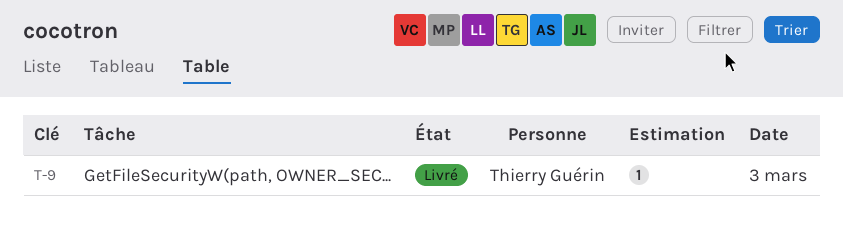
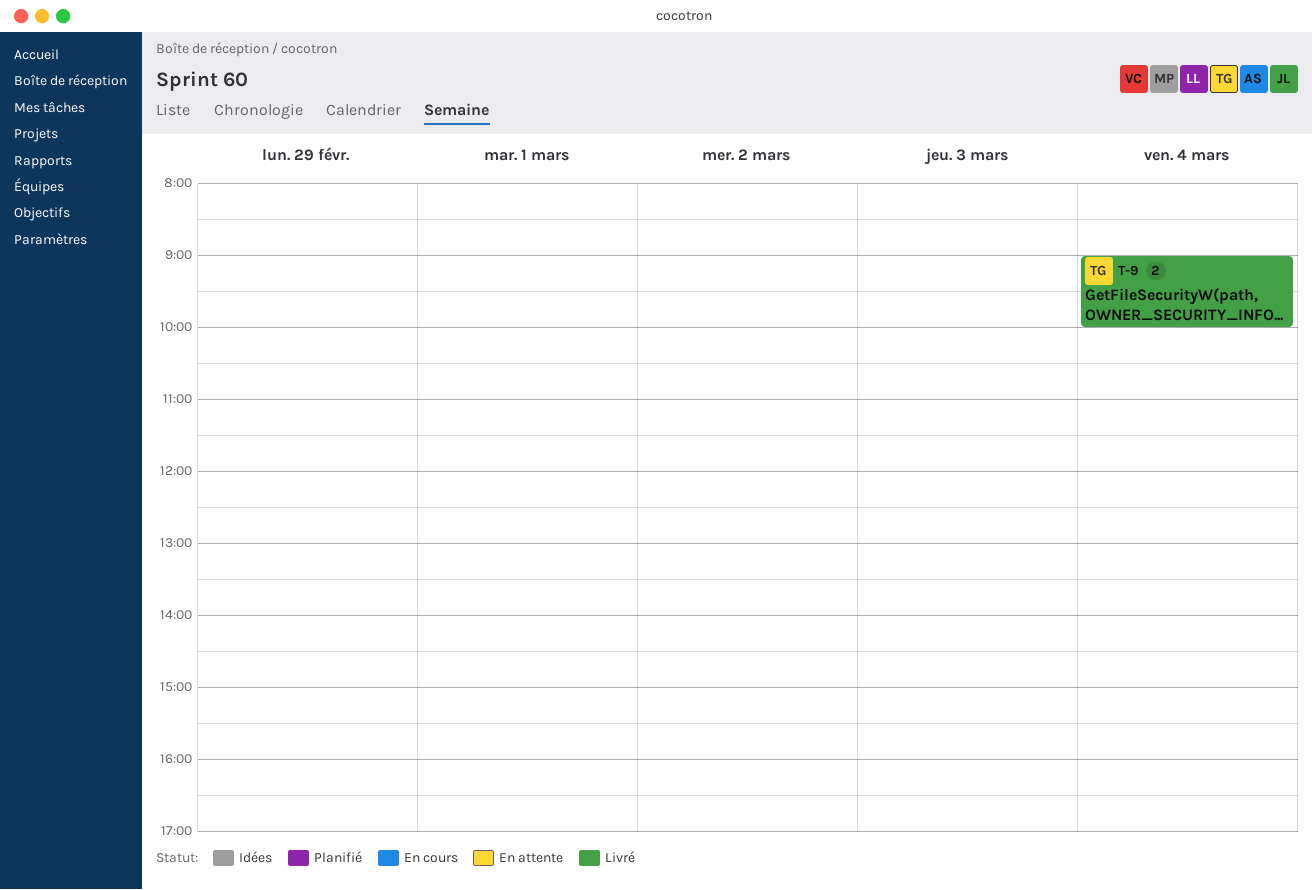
T-9, estimate: 1 -> 2
T-9, day: Mar 3 -> Mar 4

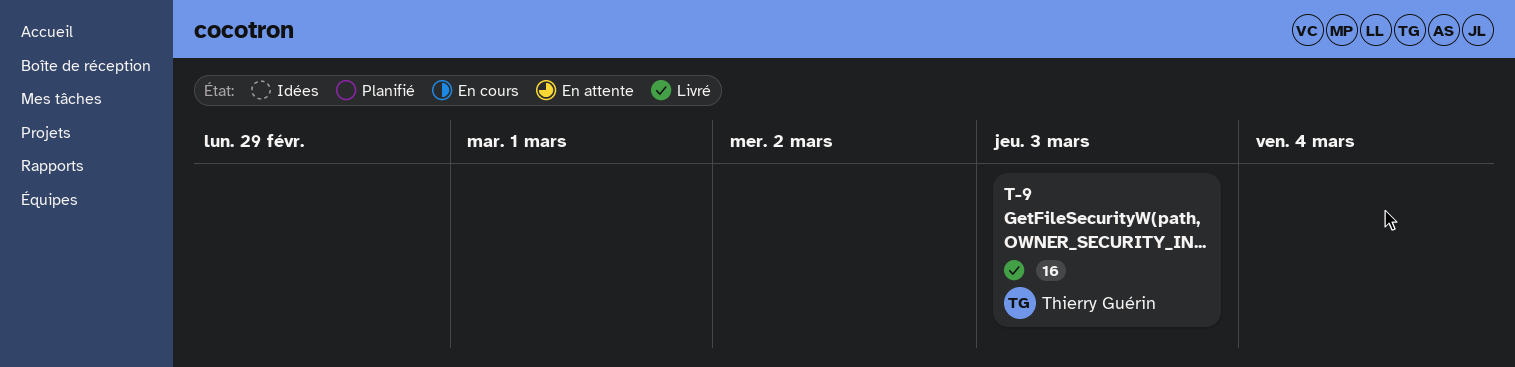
T-9, estimate: 2 -> 16
T-9, day: Mar 4 -> Mar 3

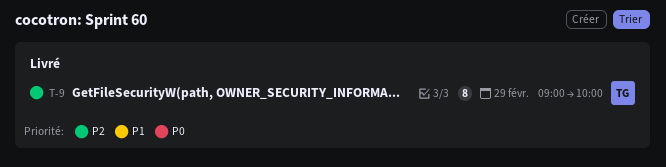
T-9, estimate: 16 -> 8
T-9, day: Mar 3 -> Feb 29

